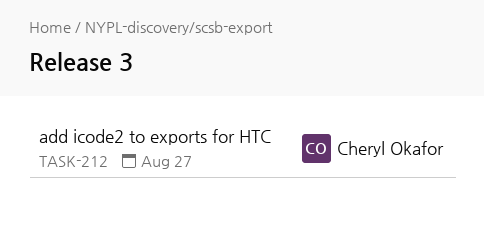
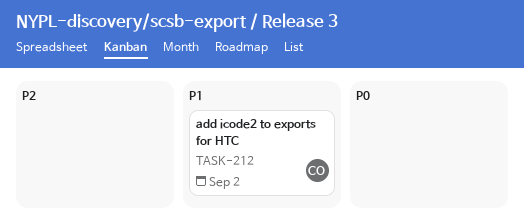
TASK-212, due: Aug 27 -> Sep 2

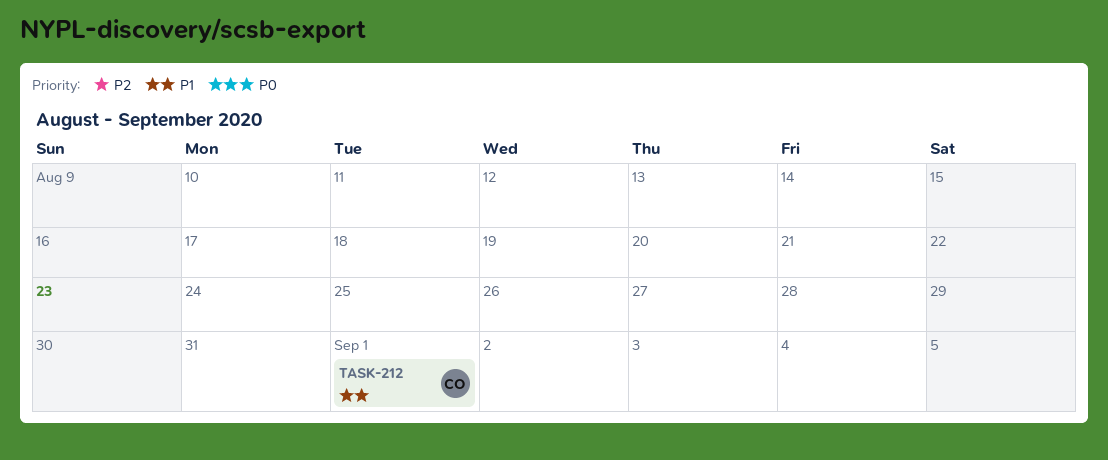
TASK-212, due: Sep 2 -> Sep 1

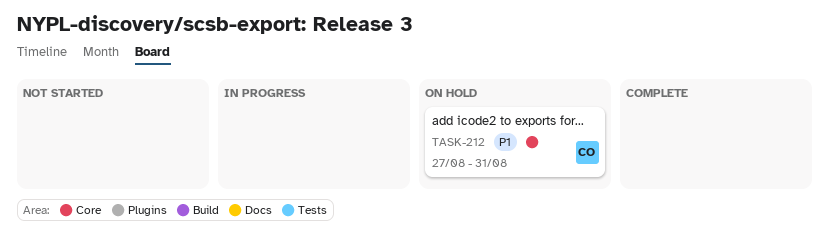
TASK-212, due: Sep 1 -> Aug 31

